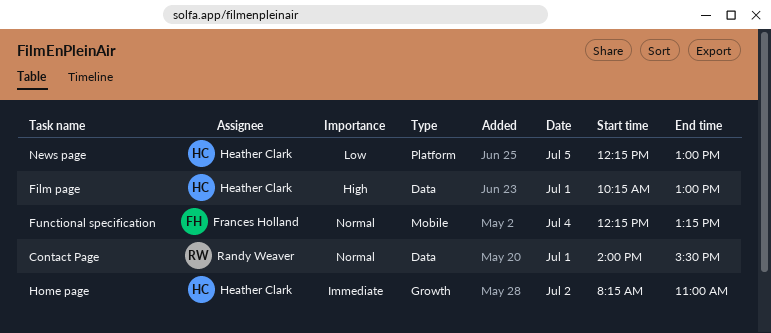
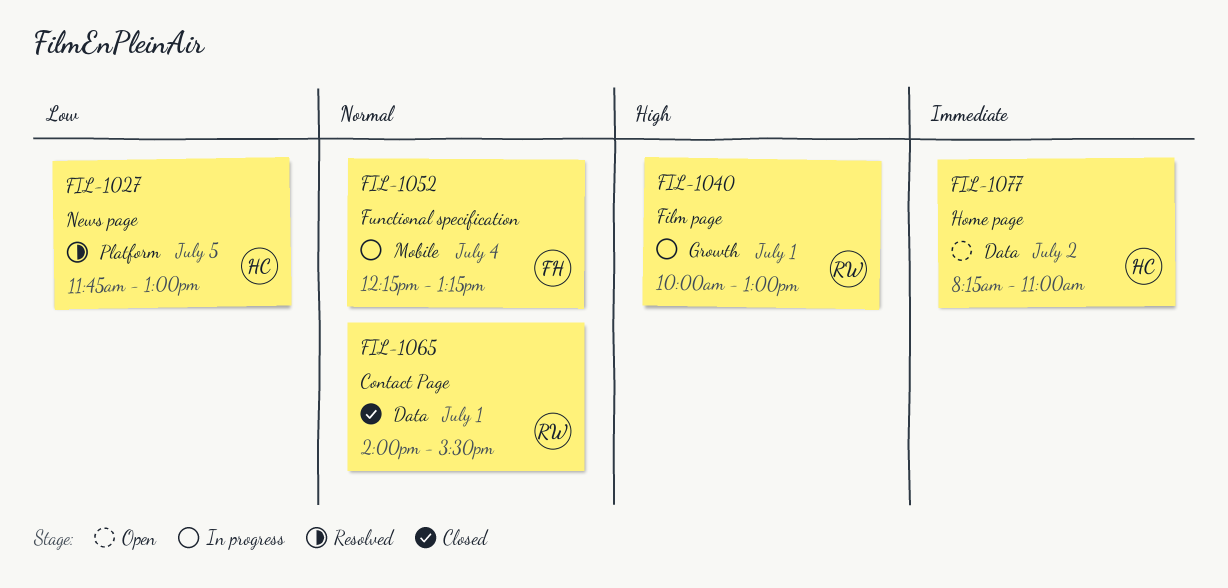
Film page, owner: Heather Clark -> Randy Weaver
Film page, label: Data -> Growth
Film page, begins: 10:15 -> 10:00
Home page, label: Growth -> Data
News page, begins: 12:15 -> 11:45

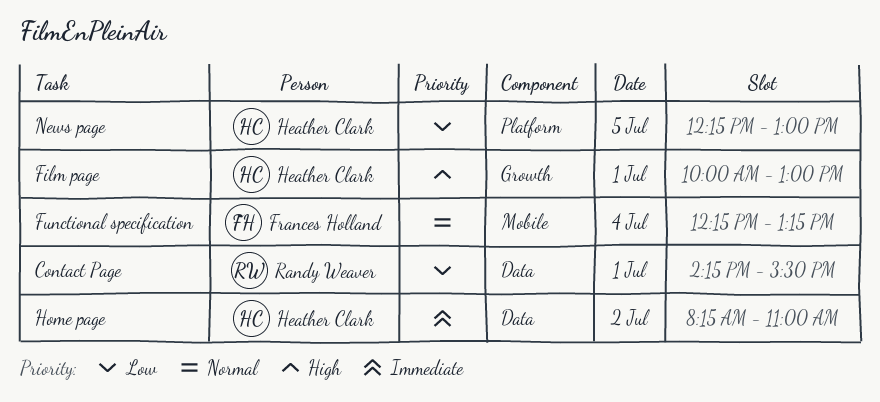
Contact Page, priority: Normal -> Low
Contact Page, begins: 14:00 -> 14:15
Film page, owner: Randy Weaver -> Heather Clark
News page, begins: 11:45 -> 12:15

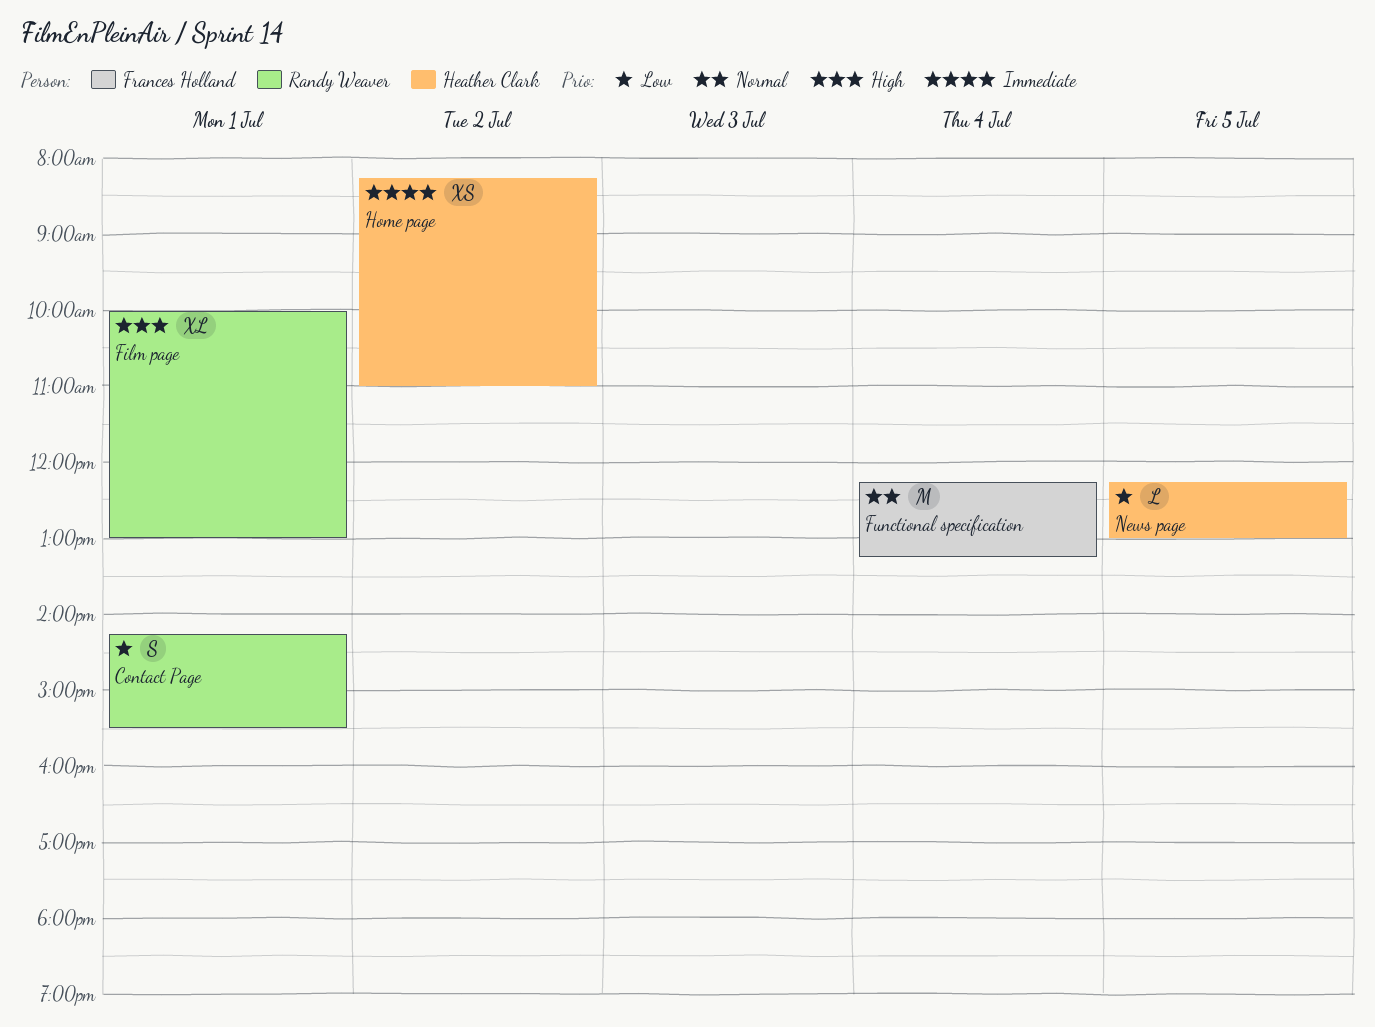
Film page, owner: Heather Clark -> Randy Weaver

